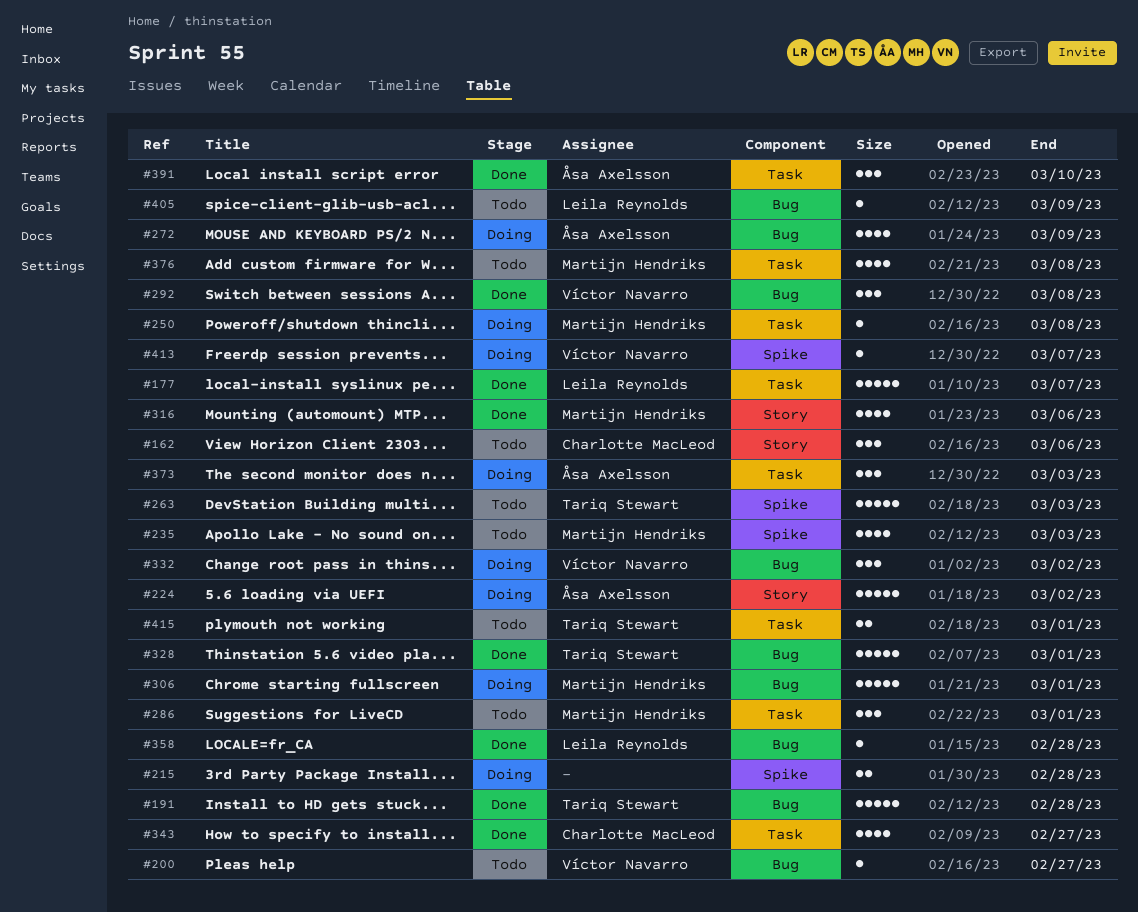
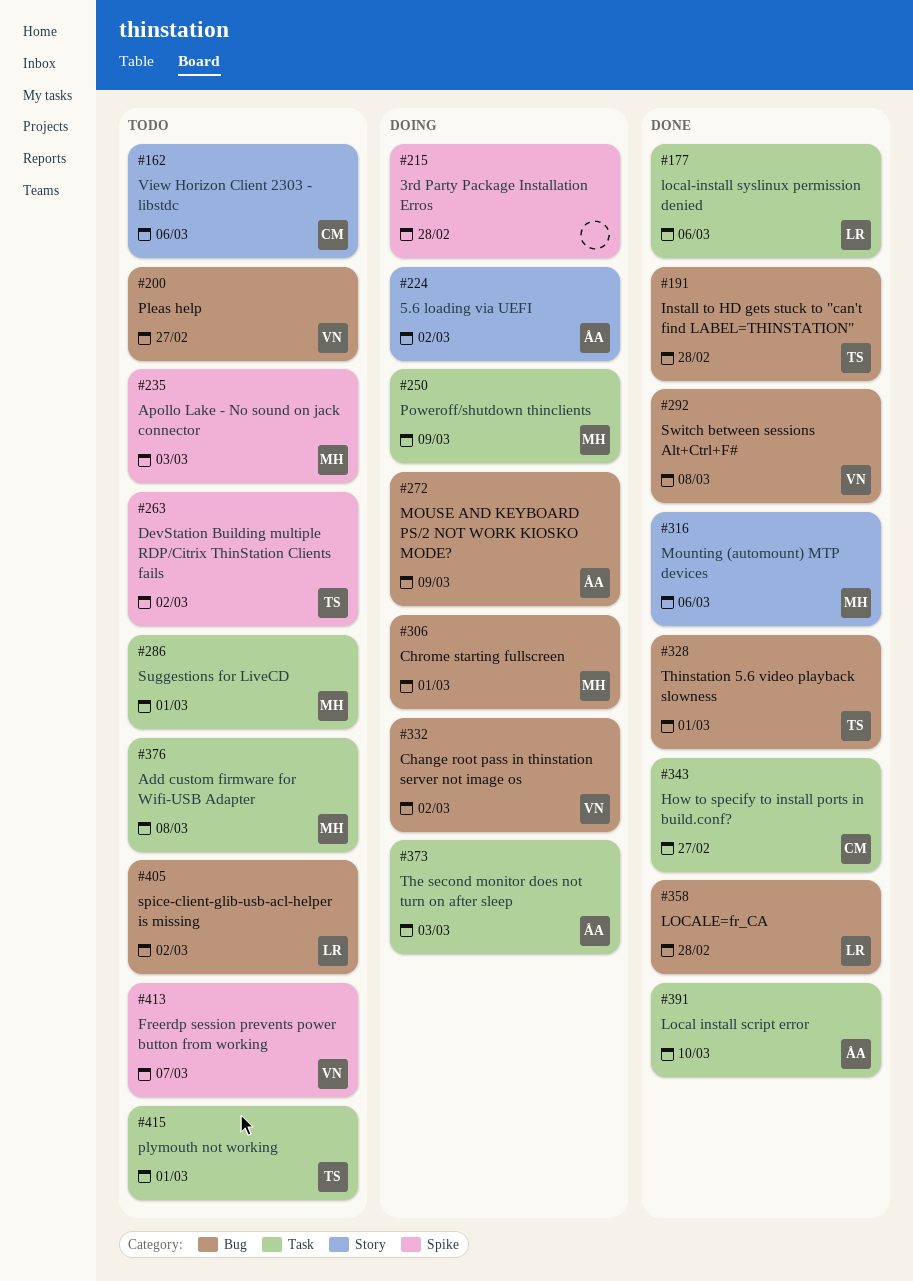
#177, due: Mar 7 -> Mar 6
#250, due: Mar 8 -> Mar 9
#263, due: Mar 3 -> Mar 2
#405, due: Mar 9 -> Mar 2
#413, status: Doing -> Todo

